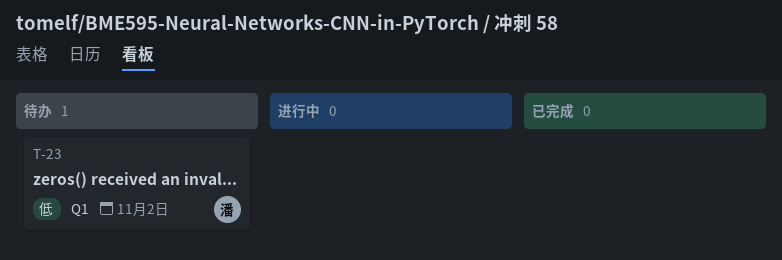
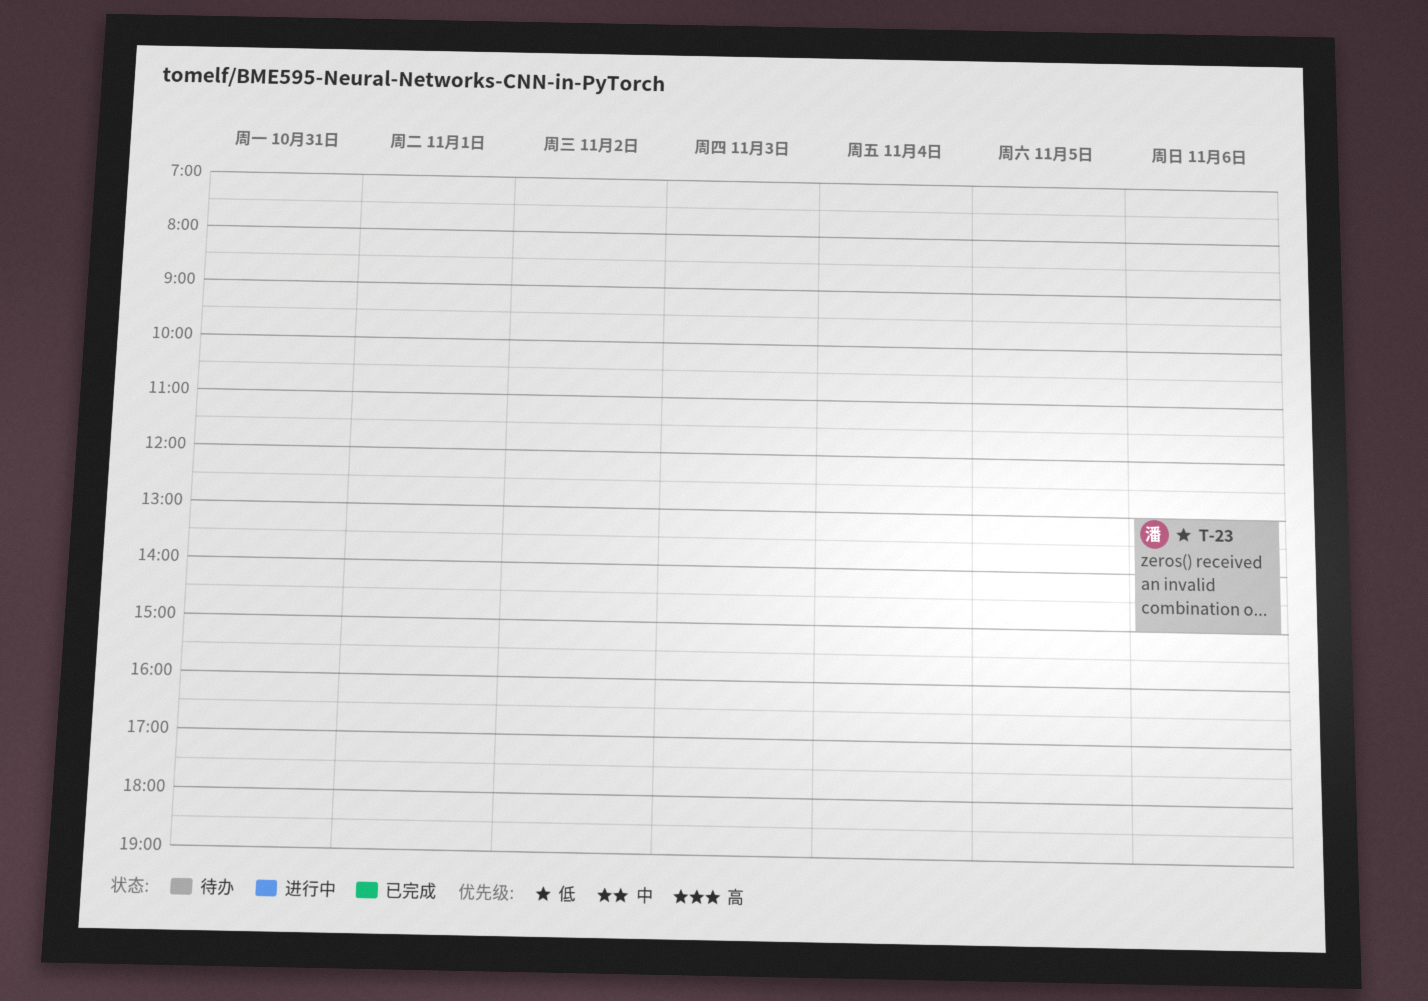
T-23, day: Nov 2 -> Nov 6

